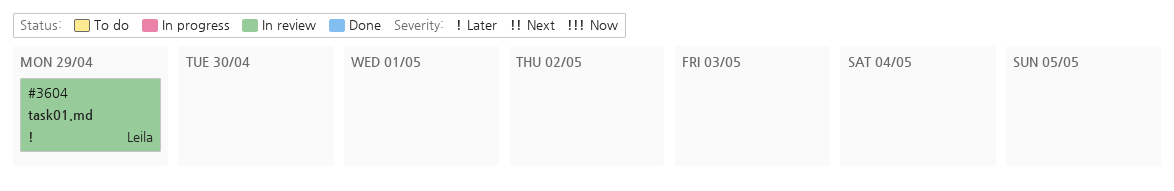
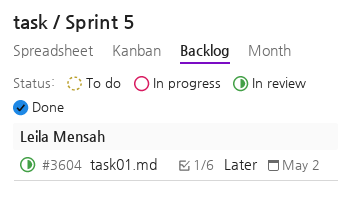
#3604, due: Apr 29 -> May 2

